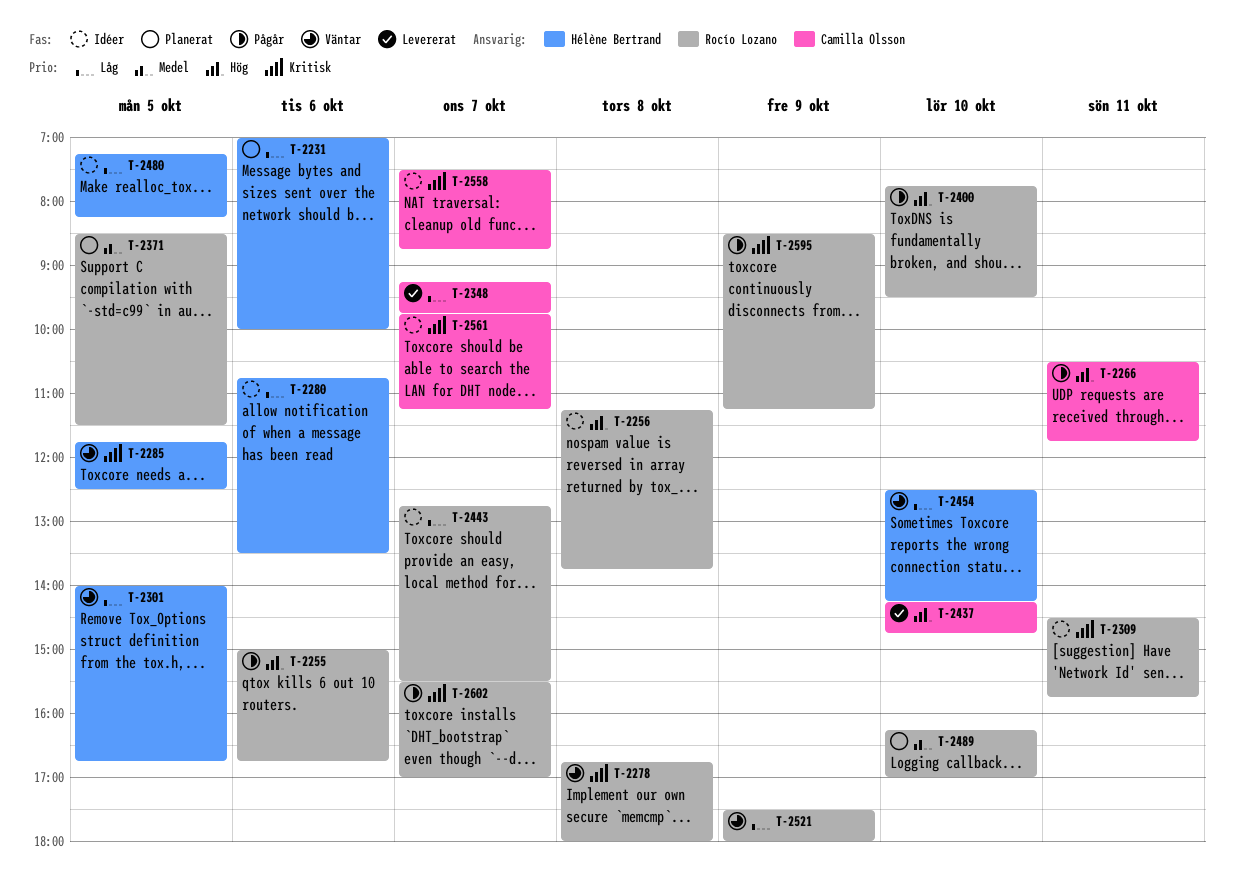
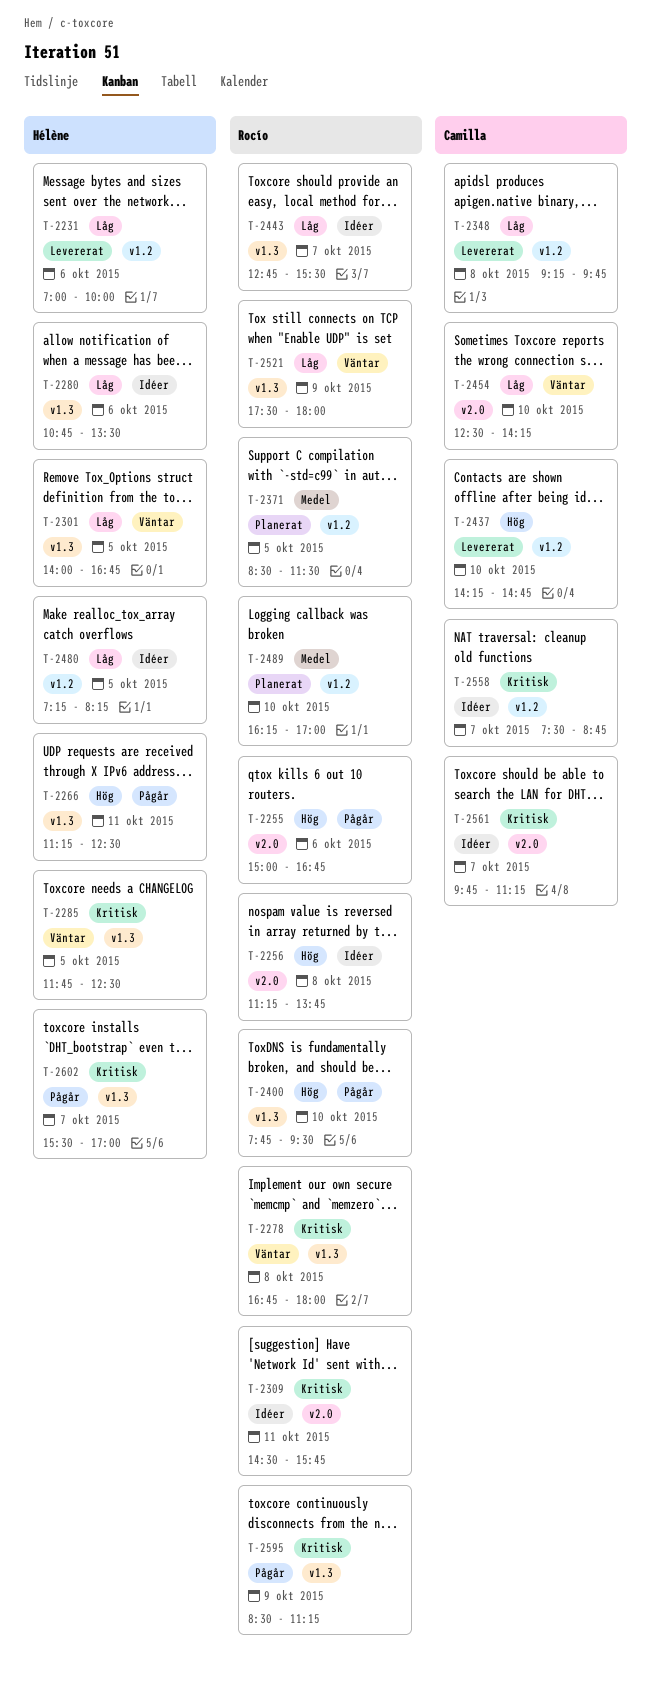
T-2231, status: Planerat -> Levererat
T-2266, owner: Camilla Olsson -> Hélène Bertrand
T-2266, begins: 10:30 -> 11:15
T-2266, ends: 11:45 -> 12:30
T-2348, day: Oct 7 -> Oct 8
T-2454, owner: Hélène Bertrand -> Camilla Olsson
T-2602, owner: Rocío Lozano -> Hélène Bertrand

